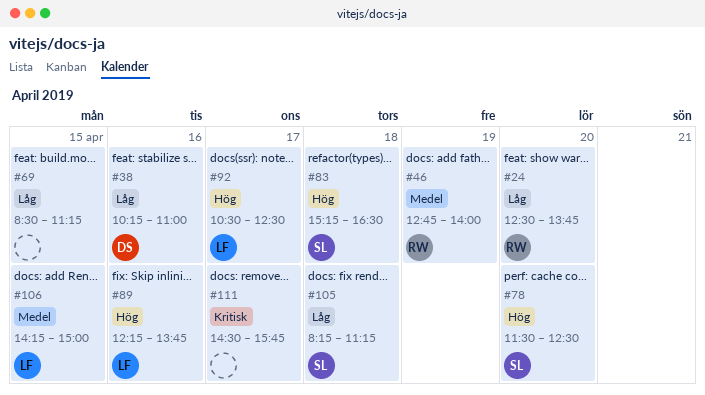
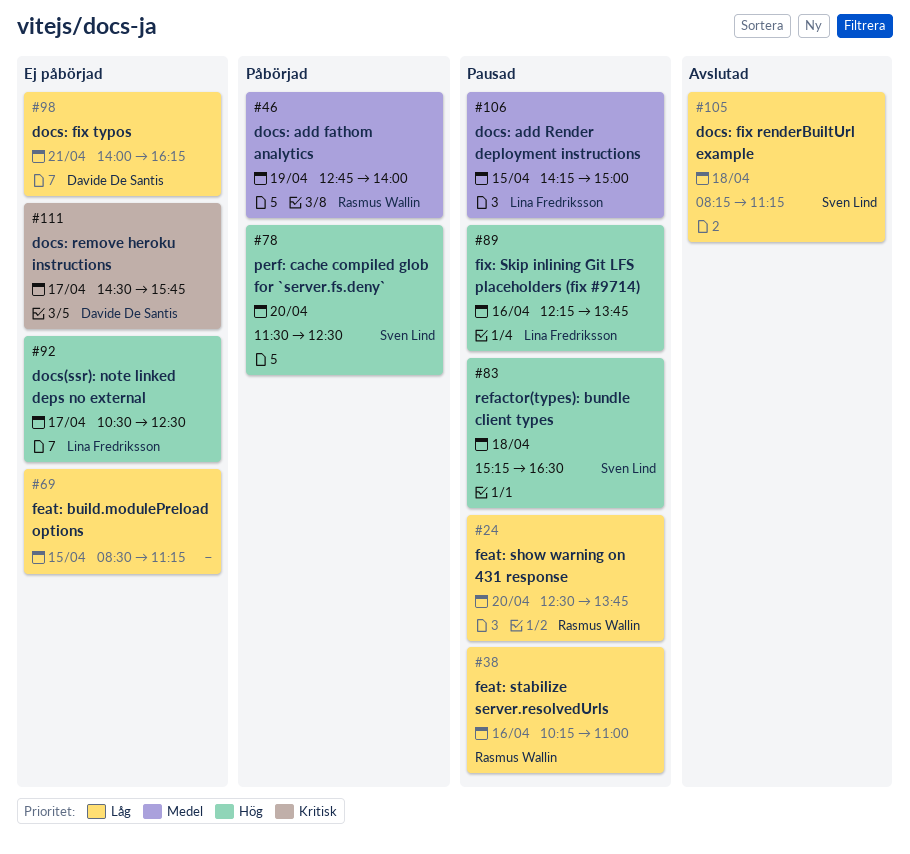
#38, owner: Davide De Santis -> Rasmus Wallin
#98: none -> present
#111, owner: none -> Davide De Santis

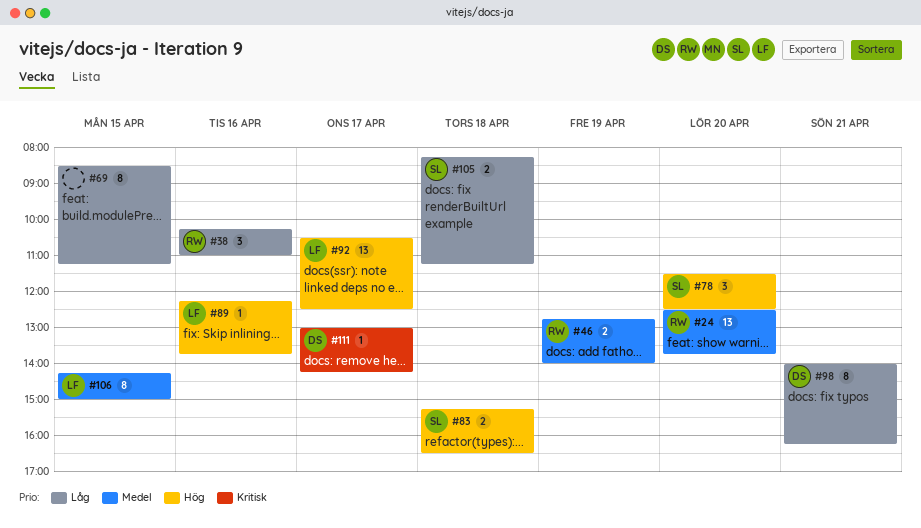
#24, priority: Låg -> Medel
#111, begins: 14:30 -> 13:00
#111, ends: 15:45 -> 14:15

